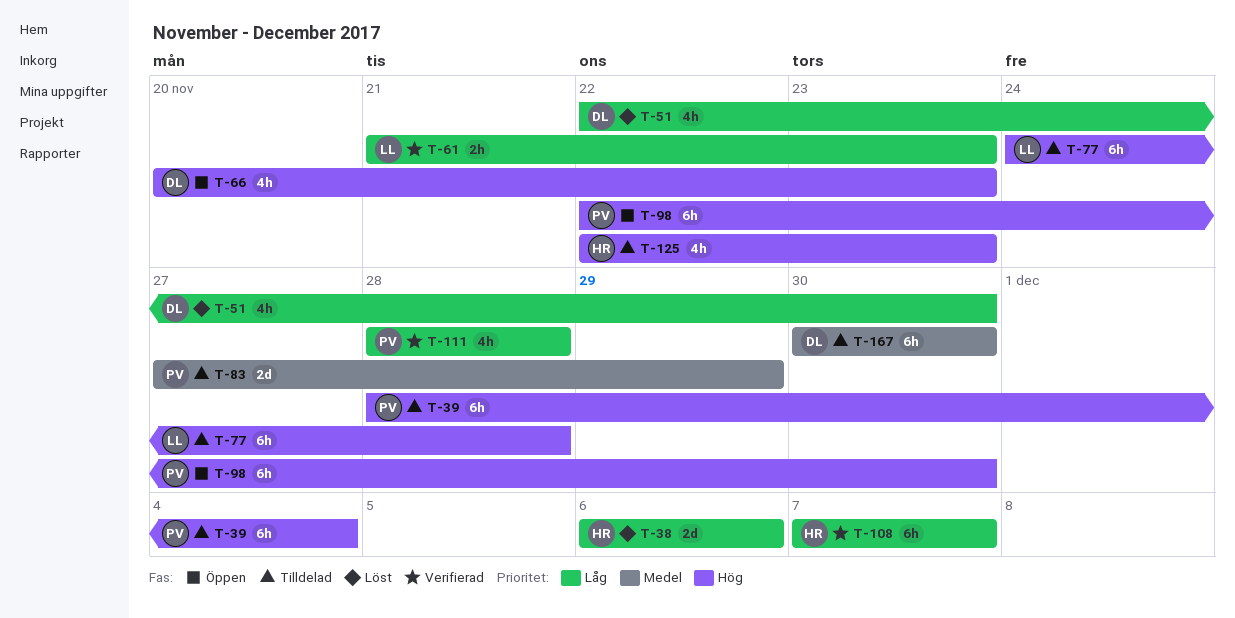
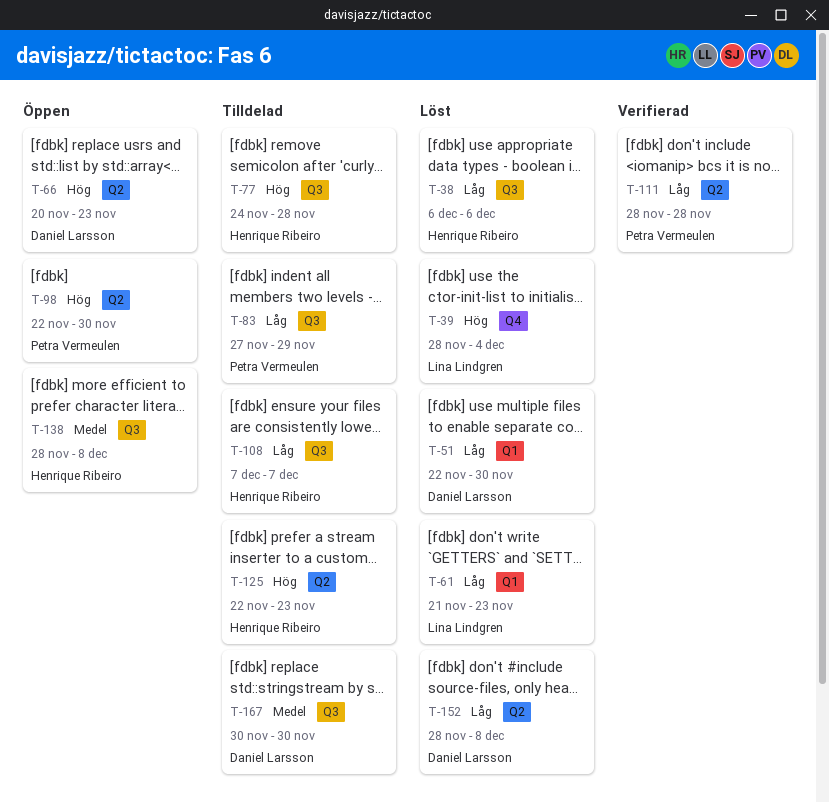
T-39, status: Tilldelad -> Löst
T-39, owner: Petra Vermeulen -> Lina Lindgren
T-61, status: Verifierad -> Löst
T-77, owner: Lina Lindgren -> Henrique Ribeiro
T-83, priority: Medel -> Låg
T-108, status: Verifierad -> Tilldelad
T-138: none -> present
T-152: none -> present

